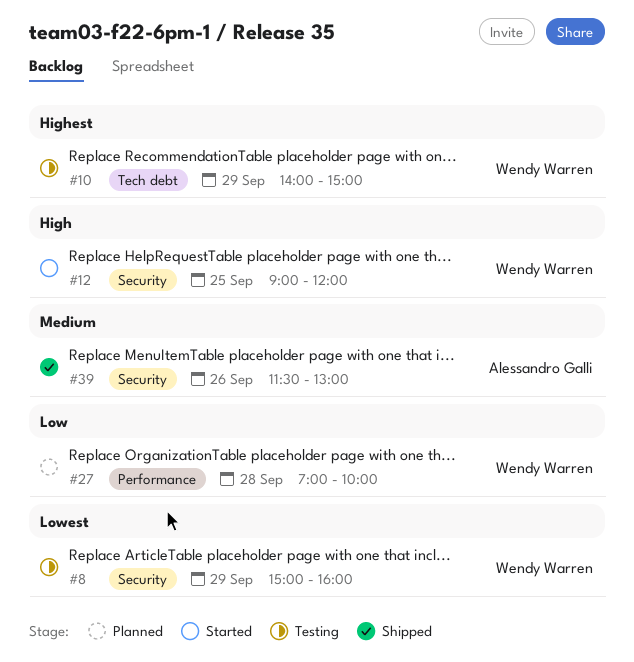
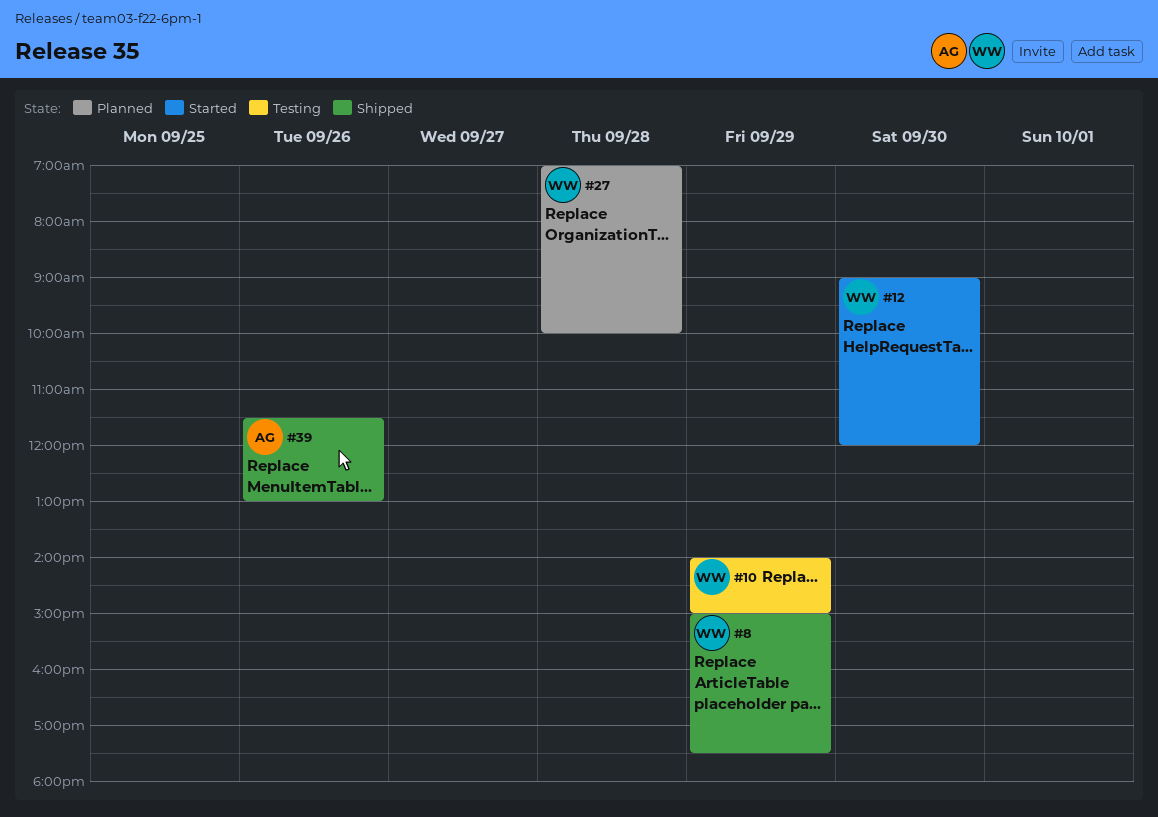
#8, status: Testing -> Shipped
#8, ends: 16:00 -> 17:30
#12, day: Sep 25 -> Sep 30

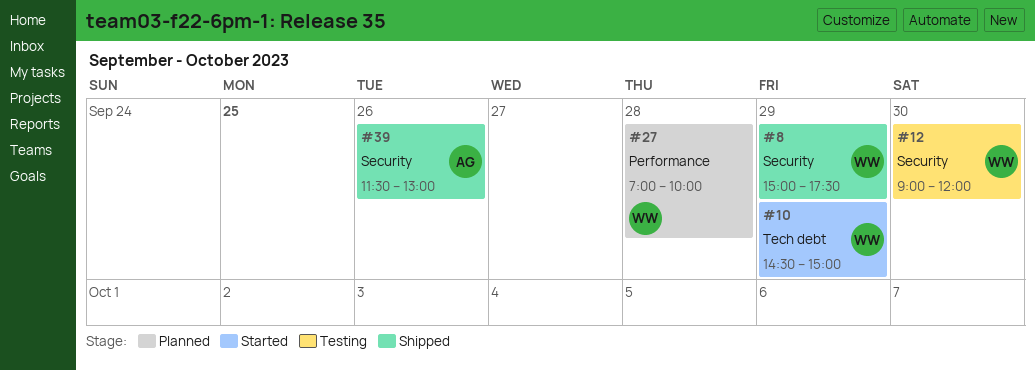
#10, status: Testing -> Started
#10, begins: 14:00 -> 14:30
#12, status: Started -> Testing

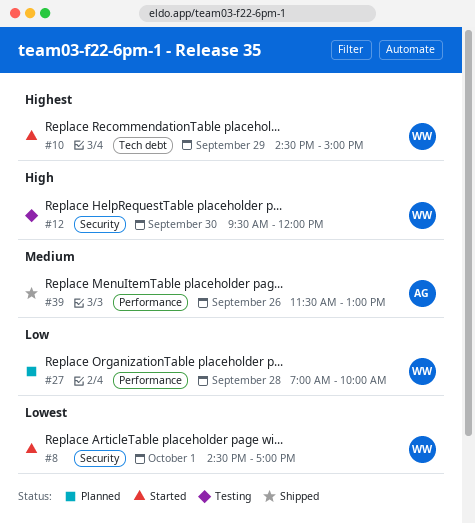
#8, status: Shipped -> Started
#8, day: Sep 29 -> Oct 1
#8, begins: 15:00 -> 14:30
#8, ends: 17:30 -> 17:00
#12, begins: 09:00 -> 09:30
#39, label: Security -> Performance

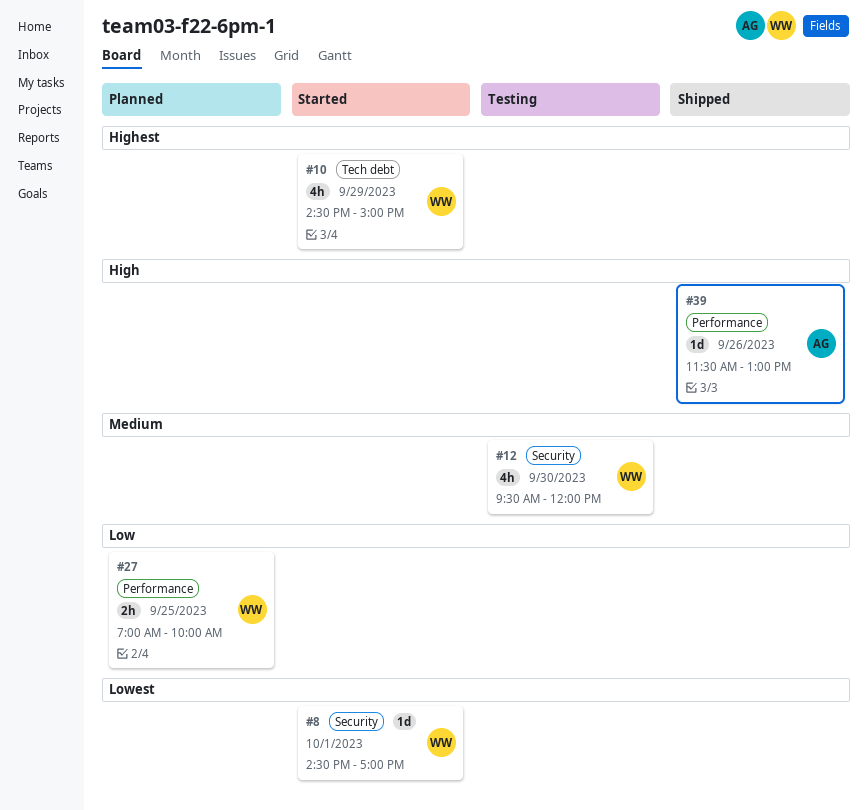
#12, priority: High -> Medium
#27, day: Sep 28 -> Sep 25
#39, priority: Medium -> High

